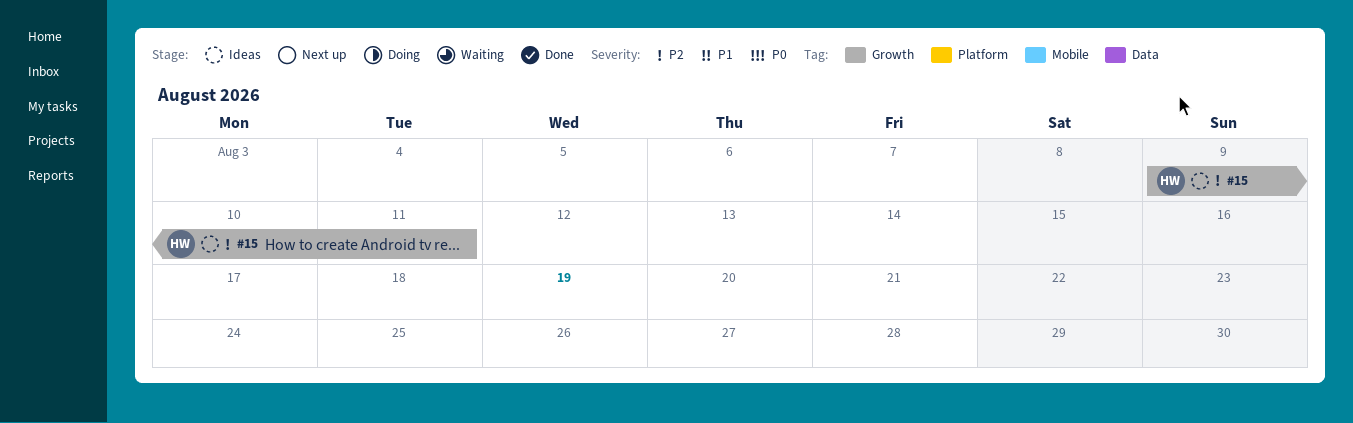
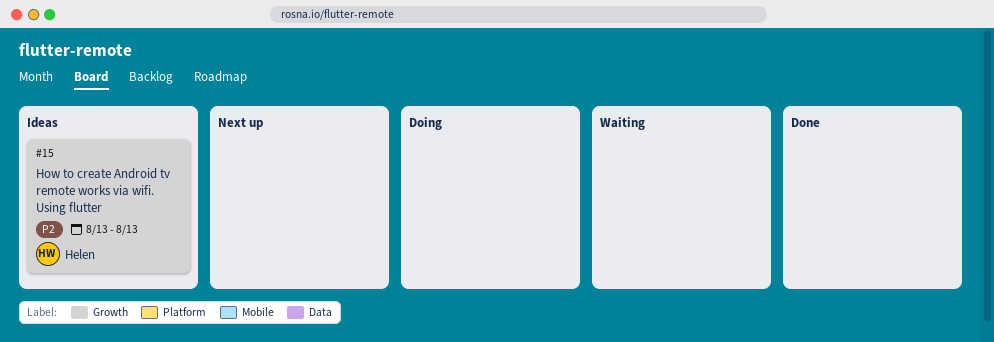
#15, start: Aug 9 -> Aug 13
#15, due: Aug 11 -> Aug 13

